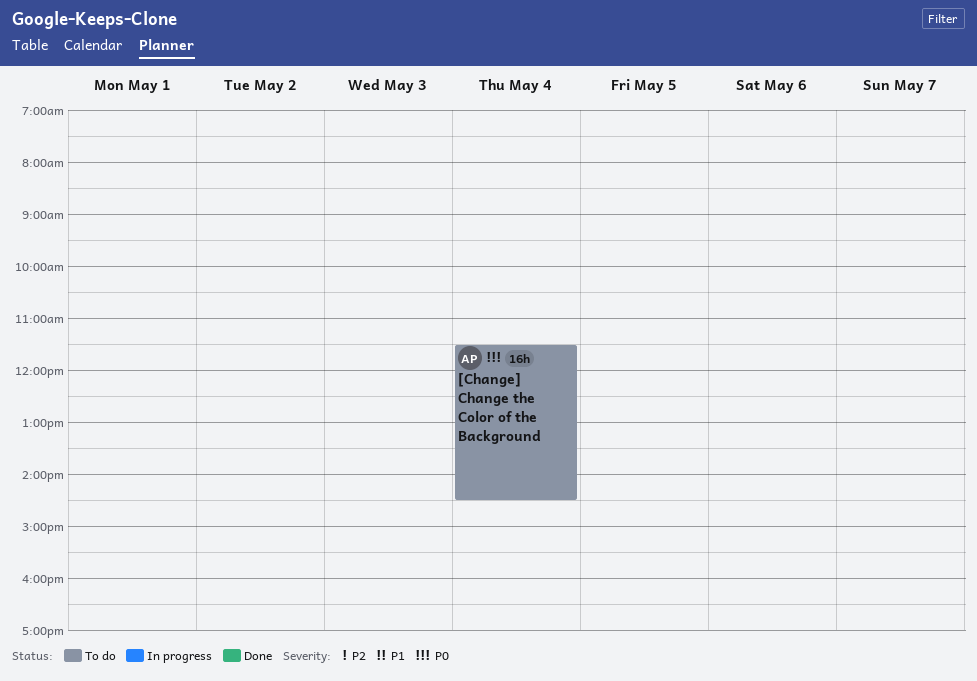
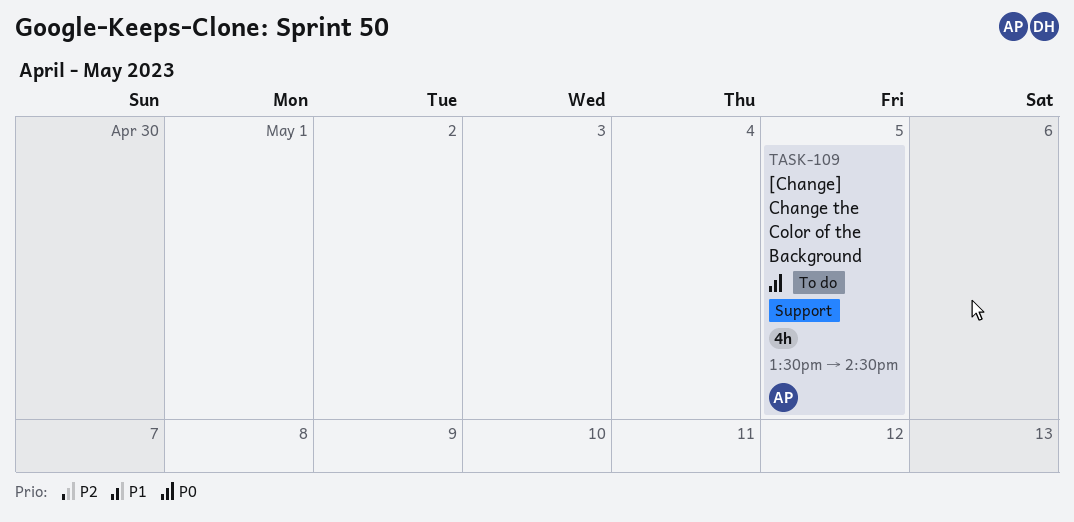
[Change] Change the Color of the Background, estimate: 16h -> 4h
[Change] Change the Color of the Background, day: May 4 -> May 5
[Change] Change the Color of the Background, begins: 11:30 -> 13:30

